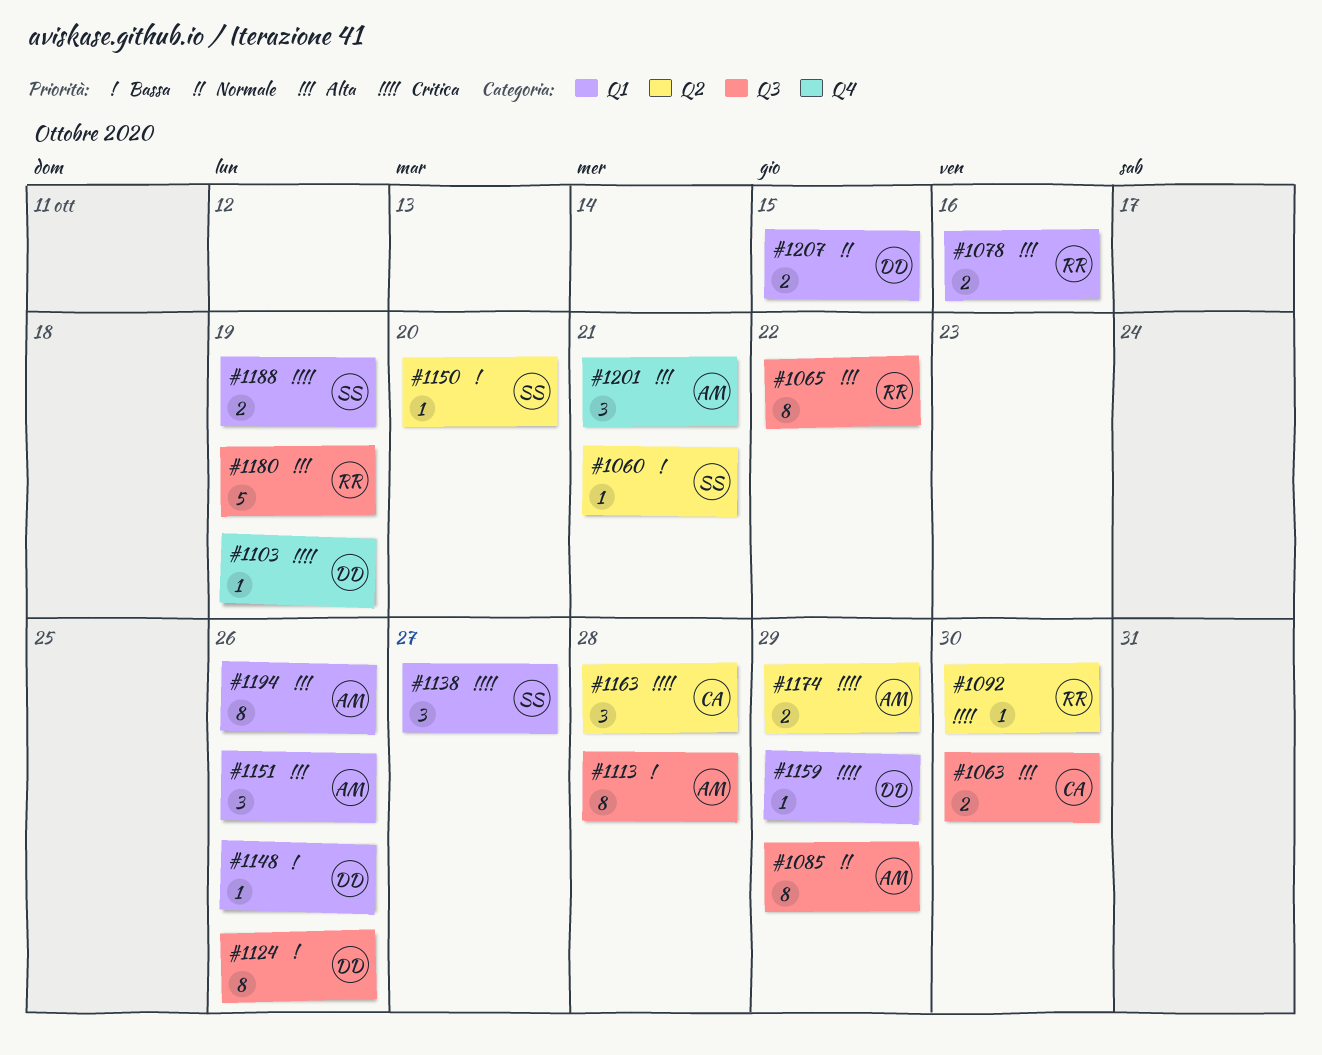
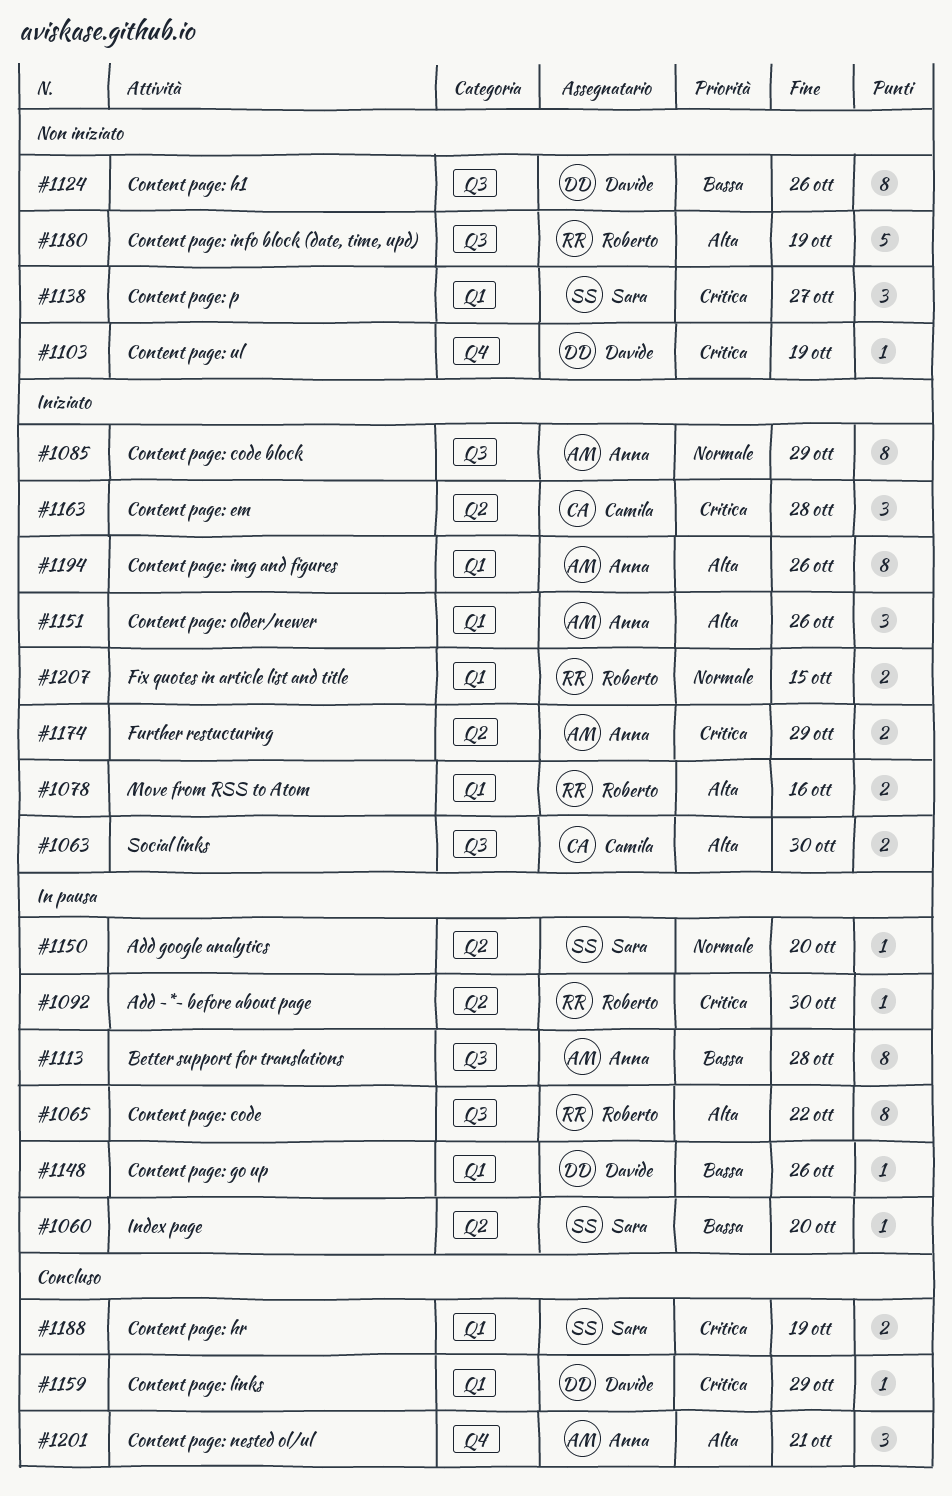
#1060, due: Oct 21 -> Oct 20
#1150, priority: Bassa -> Normale
#1207, owner: Davide -> Roberto

